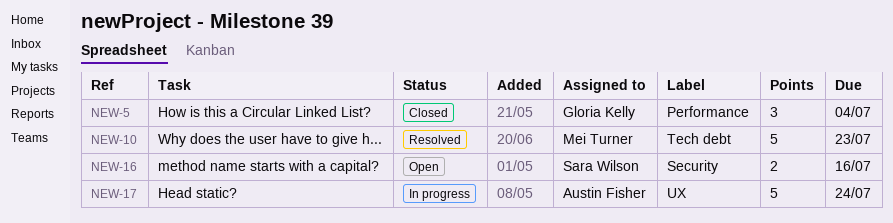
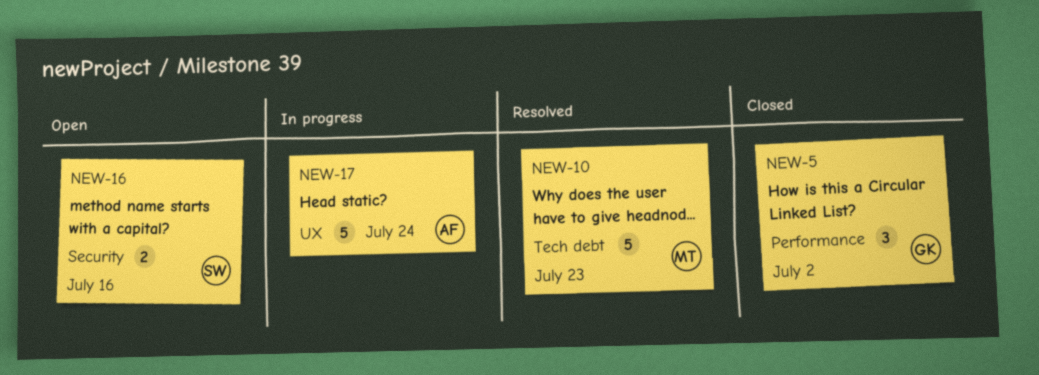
NEW-5, due: Jul 4 -> Jul 2

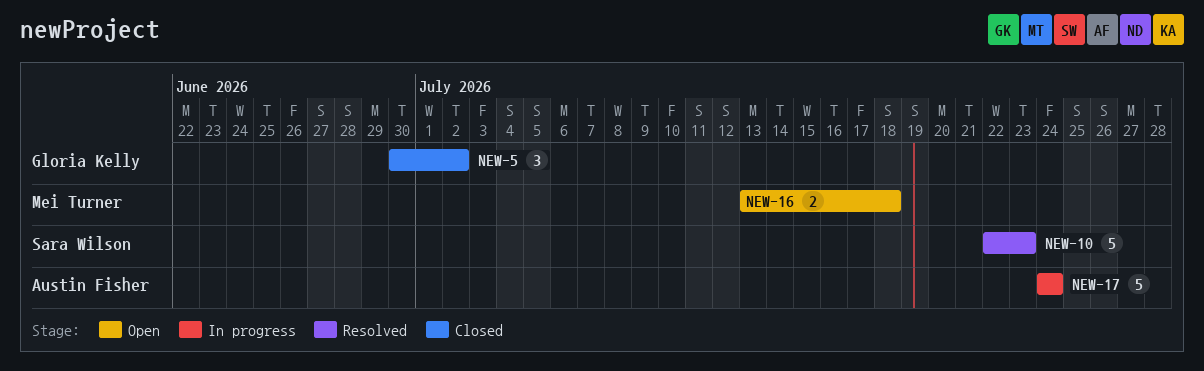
NEW-10, owner: Mei Turner -> Sara Wilson
NEW-16, owner: Sara Wilson -> Mei Turner
NEW-16, due: Jul 16 -> Jul 18

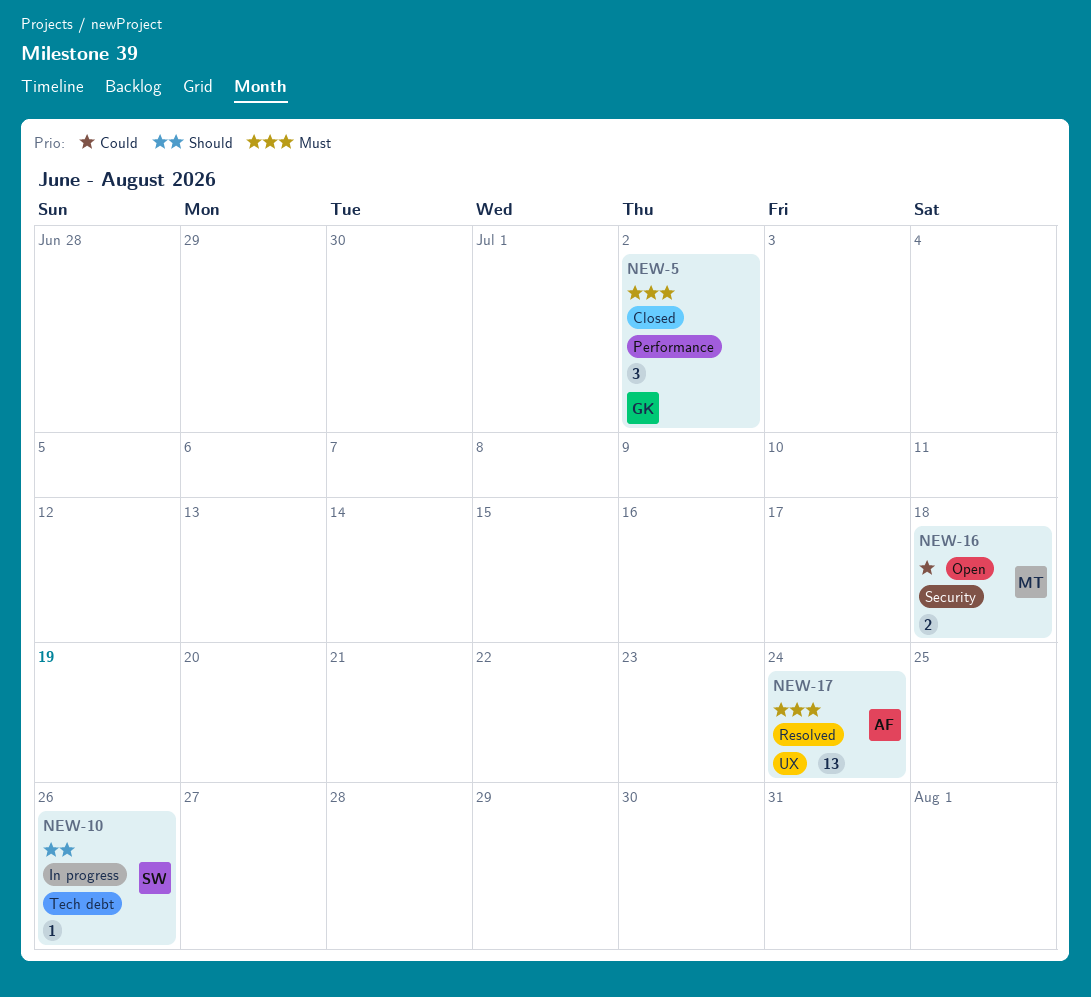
NEW-10, status: Resolved -> In progress
NEW-10, estimate: 5 -> 1
NEW-10, due: Jul 23 -> Jul 26
NEW-17, status: In progress -> Resolved
NEW-17, estimate: 5 -> 13

